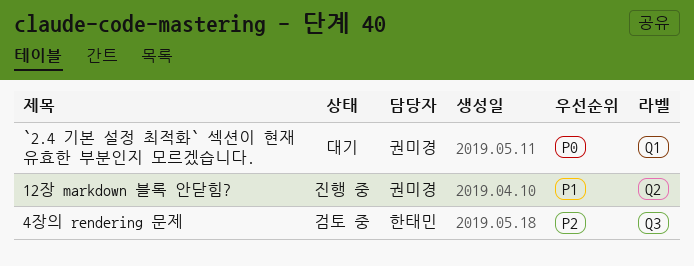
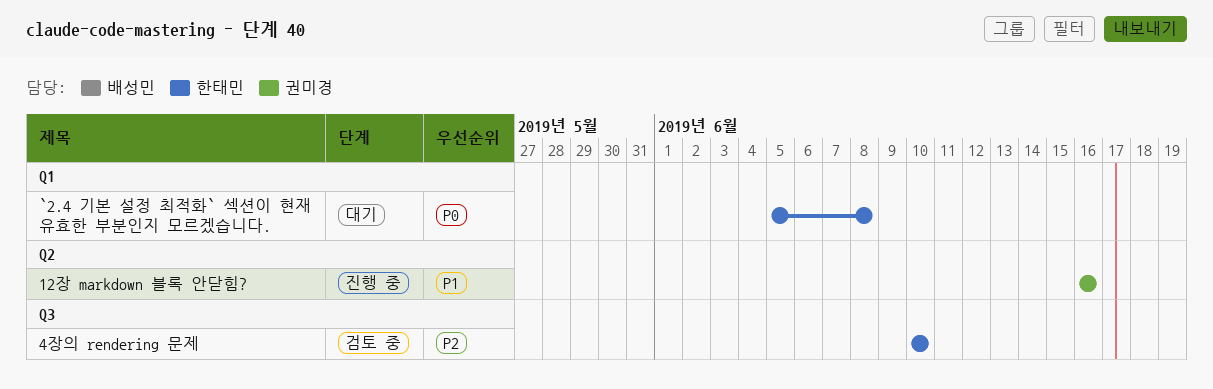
`2.4 기본 설정 최적화` 섹션이 현재 유효한 부분인지 모르겠습니다., owner: 권미경 -> 한태민

